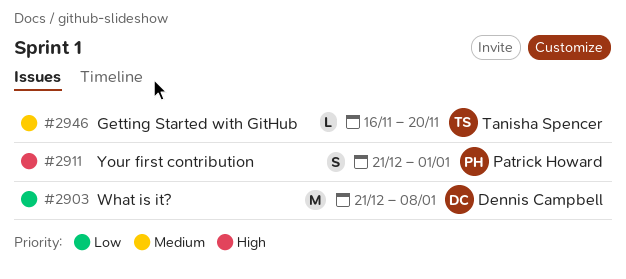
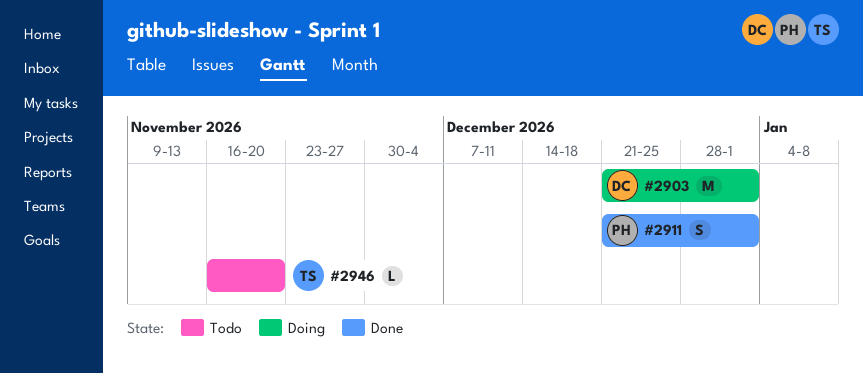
#2903, due: Jan 8 -> Jan 1

